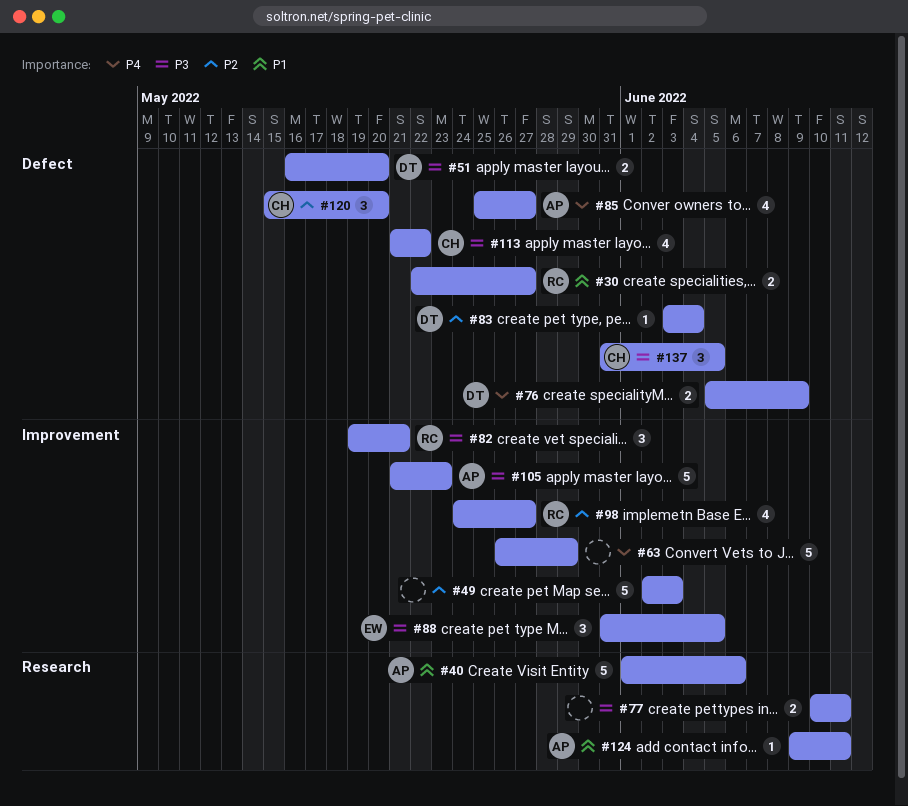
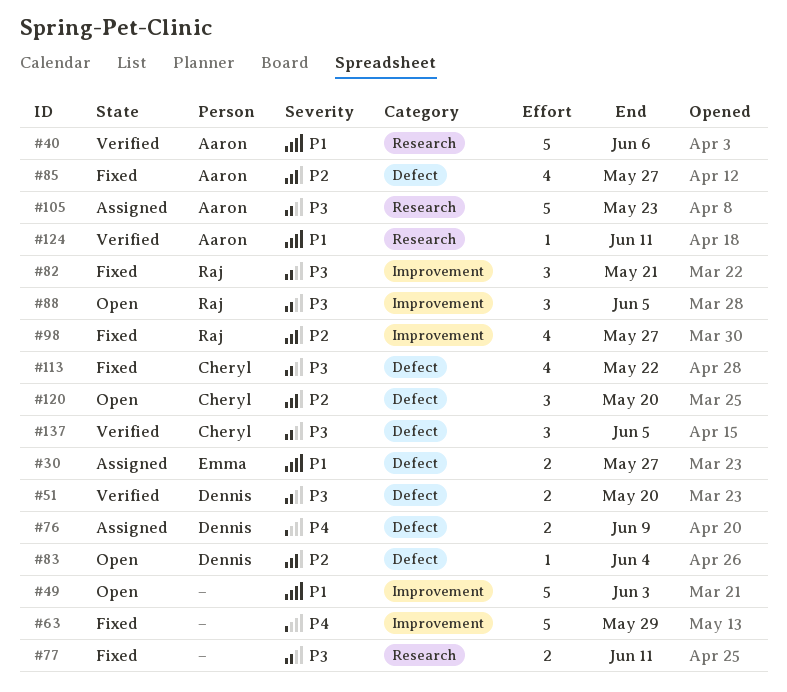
#30, owner: Raj -> Emma
#49, priority: P2 -> P1
#85, priority: P4 -> P2
#88, owner: Emma -> Raj
#105, label: Improvement -> Research

